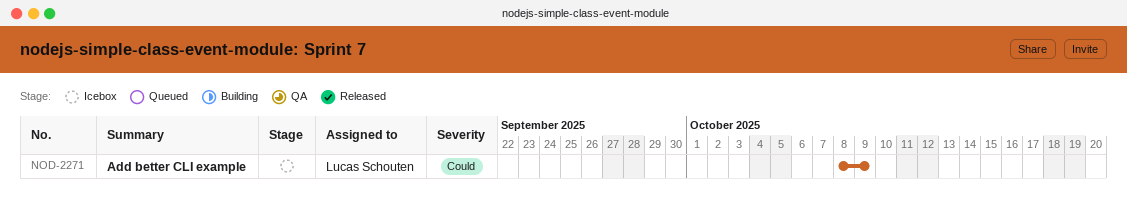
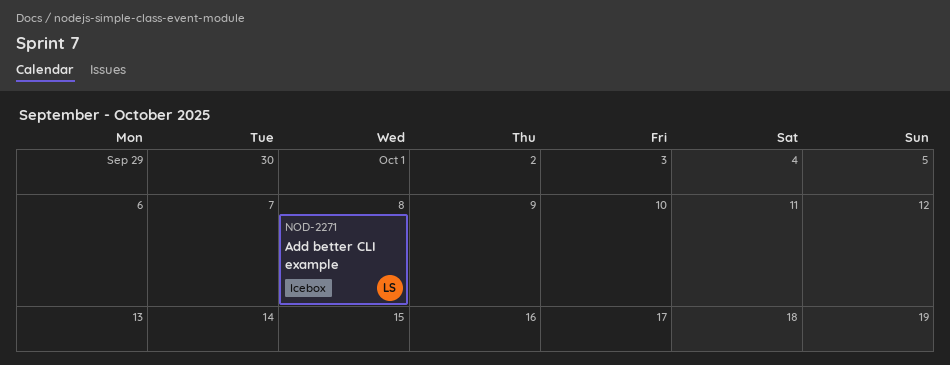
NOD-2271, due: Oct 9 -> Oct 8

